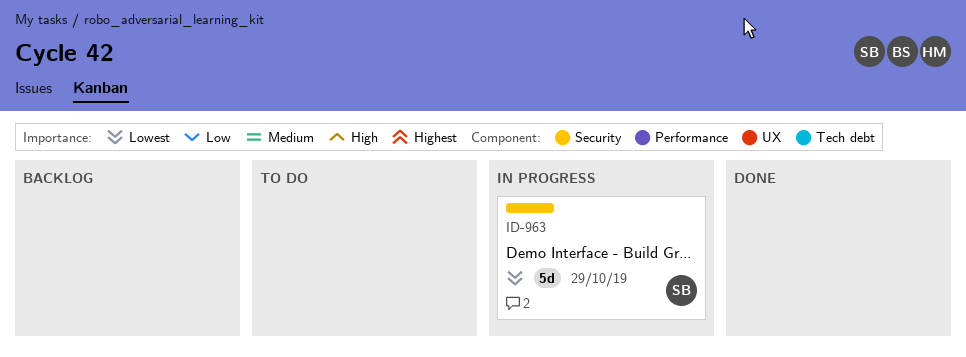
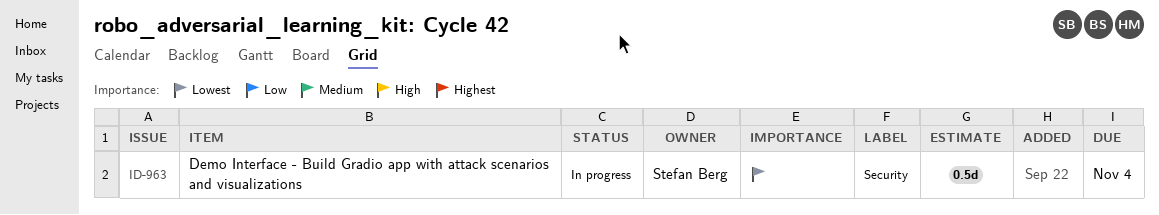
ID-963, estimate: 5d -> 0.5d
ID-963, due: Oct 29 -> Nov 4

